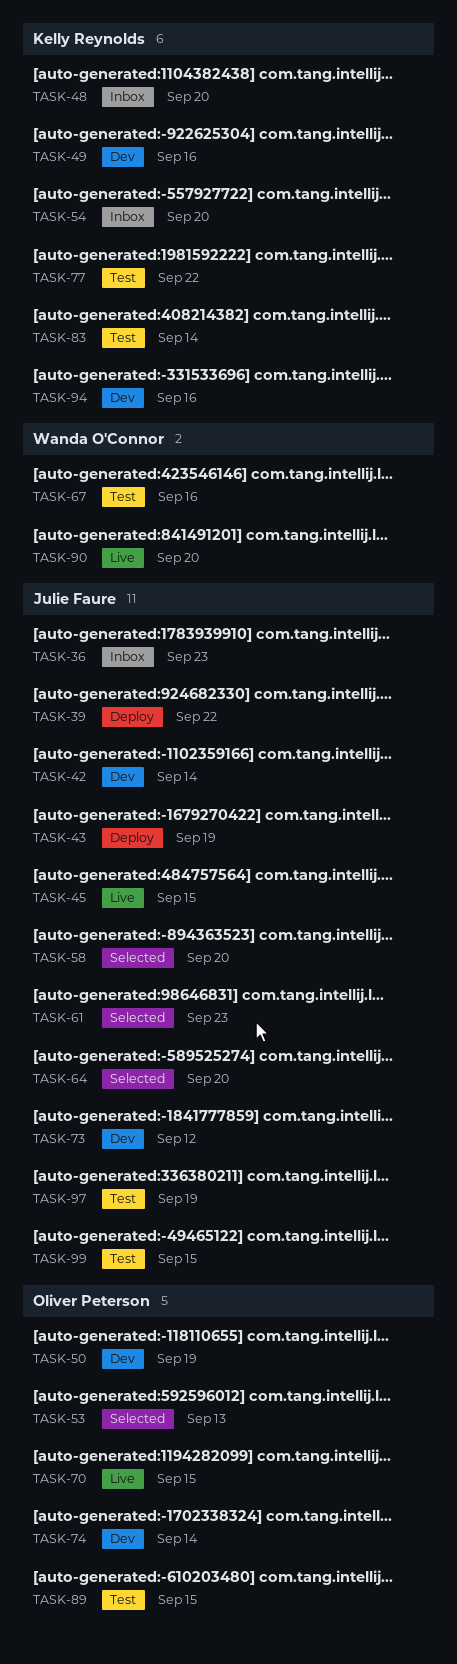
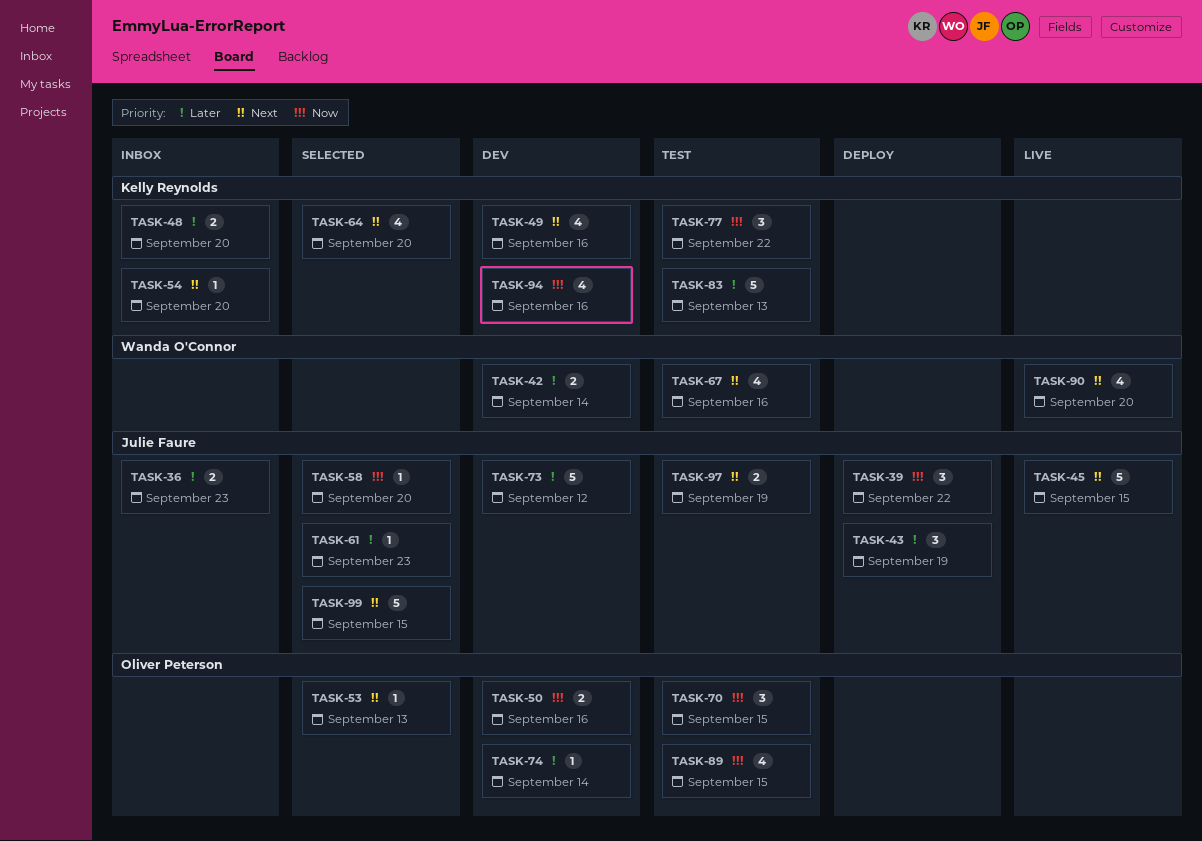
TASK-42, owner: Julie Faure -> Wanda O'Connor
TASK-50, due: Sep 19 -> Sep 16
TASK-64, owner: Julie Faure -> Kelly Reynolds
TASK-70, status: Live -> Test
TASK-83, due: Sep 14 -> Sep 13
TASK-99, status: Test -> Selected

